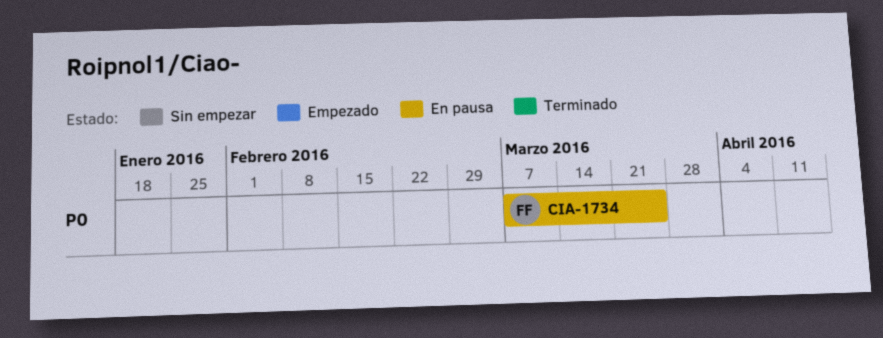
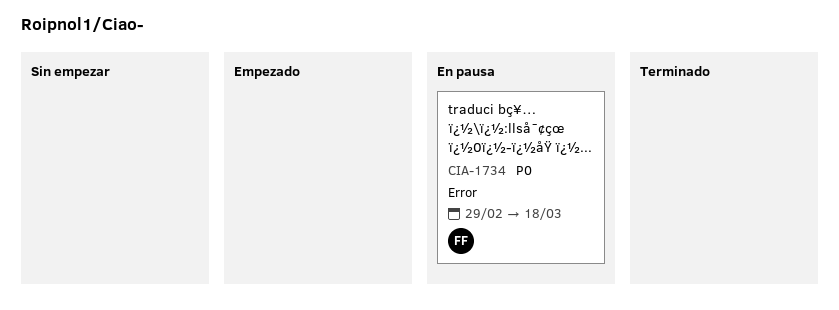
CIA-1734, start: Mar 7 -> Feb 29
CIA-1734, due: Mar 25 -> Mar 18

